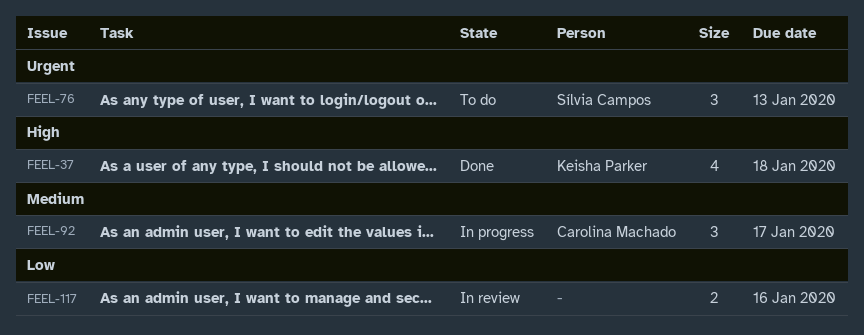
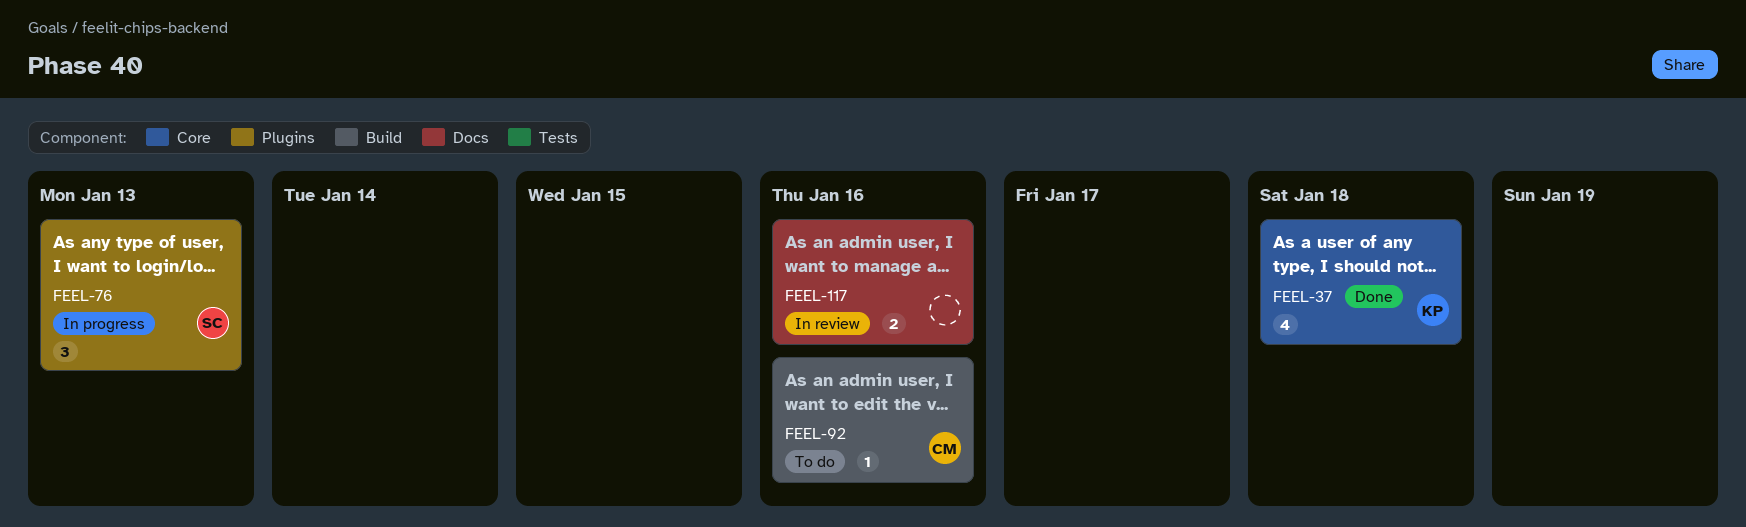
FEEL-76, status: To do -> In progress
FEEL-92, status: In progress -> To do
FEEL-92, estimate: 3 -> 1
FEEL-92, due: Jan 17 -> Jan 16

